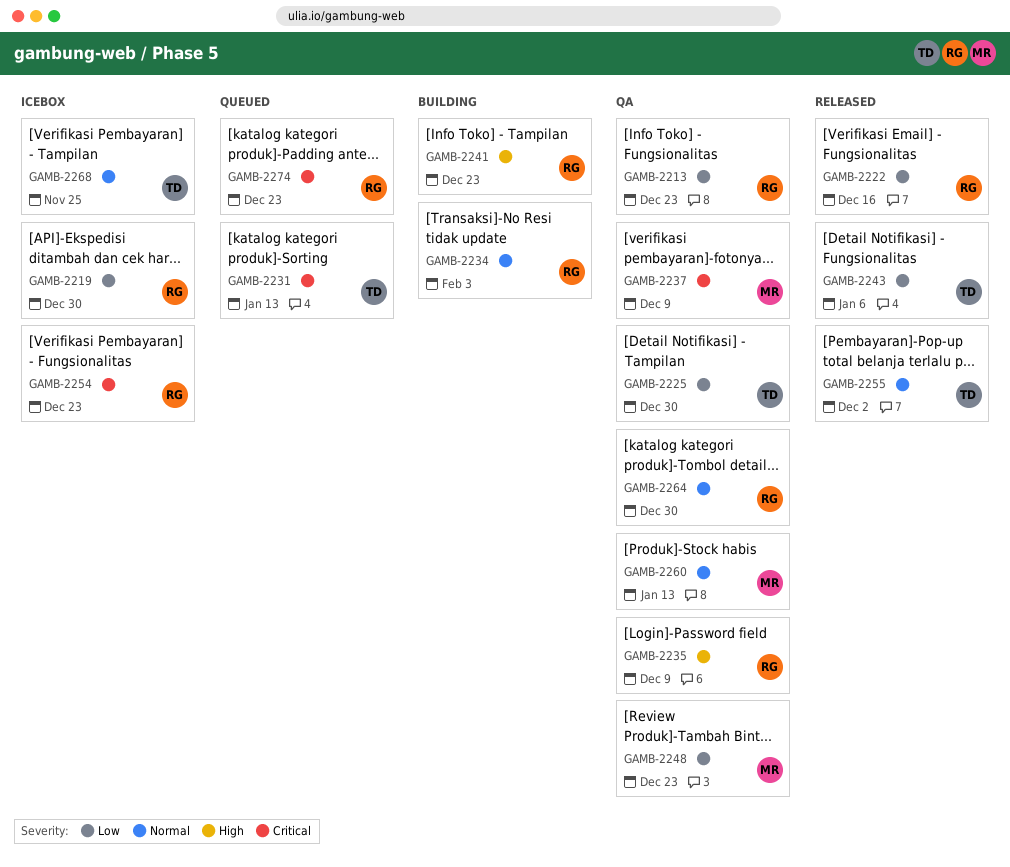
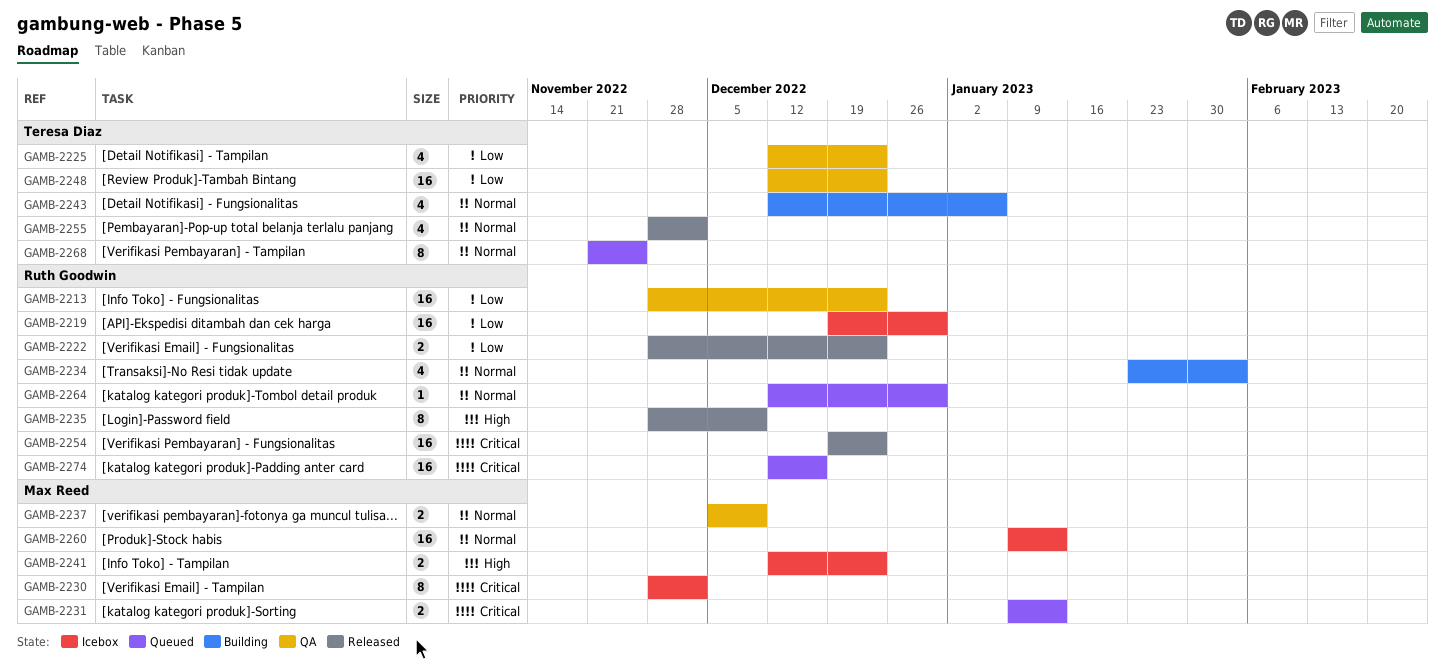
GAMB-2222, due: Dec 16 -> Dec 23
GAMB-2225, due: Dec 30 -> Dec 23
GAMB-2230: none -> present
GAMB-2231, owner: Teresa Diaz -> Max Reed
GAMB-2235, status: QA -> Released
GAMB-2237, priority: Critical -> Normal
GAMB-2241, status: Building -> Icebox
GAMB-2241, owner: Ruth Goodwin -> Max Reed
GAMB-2243, status: Released -> Building
GAMB-2243, priority: Low -> Normal
GAMB-2248, owner: Max Reed -> Teresa Diaz
GAMB-2254, status: Icebox -> Released
GAMB-2260, status: QA -> Icebox
GAMB-2264, status: QA -> Queued
GAMB-2268, status: Icebox -> Queued
GAMB-2274, due: Dec 23 -> Dec 16

